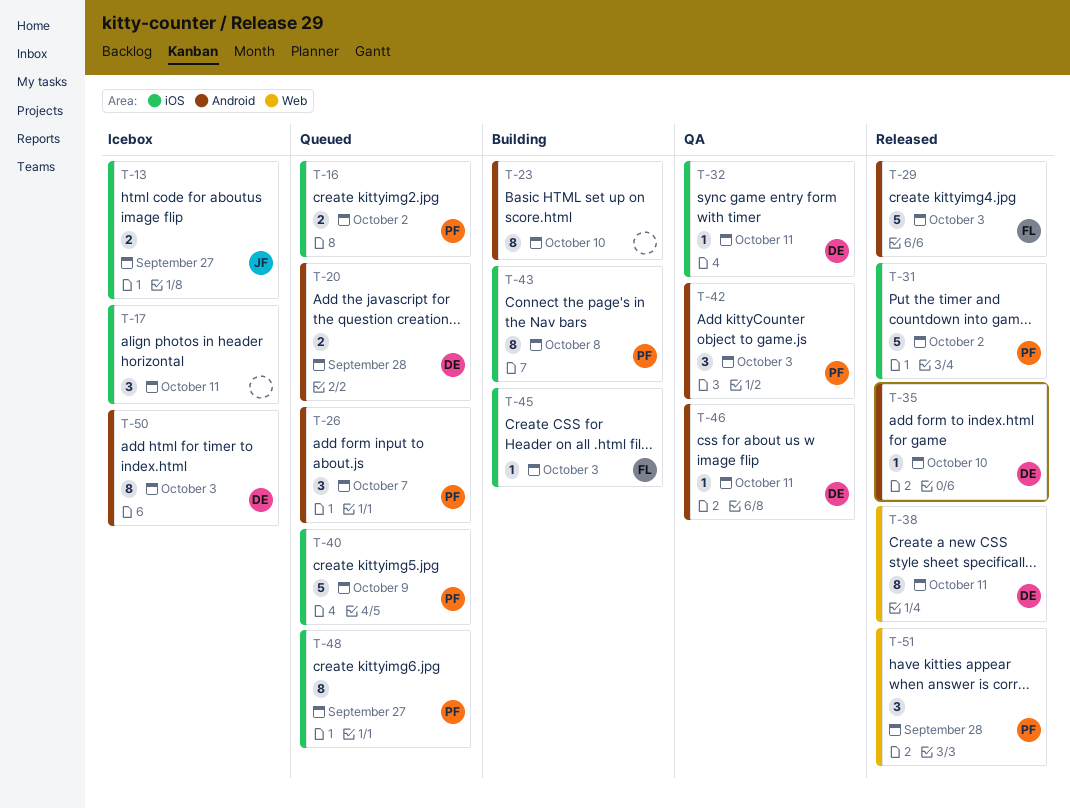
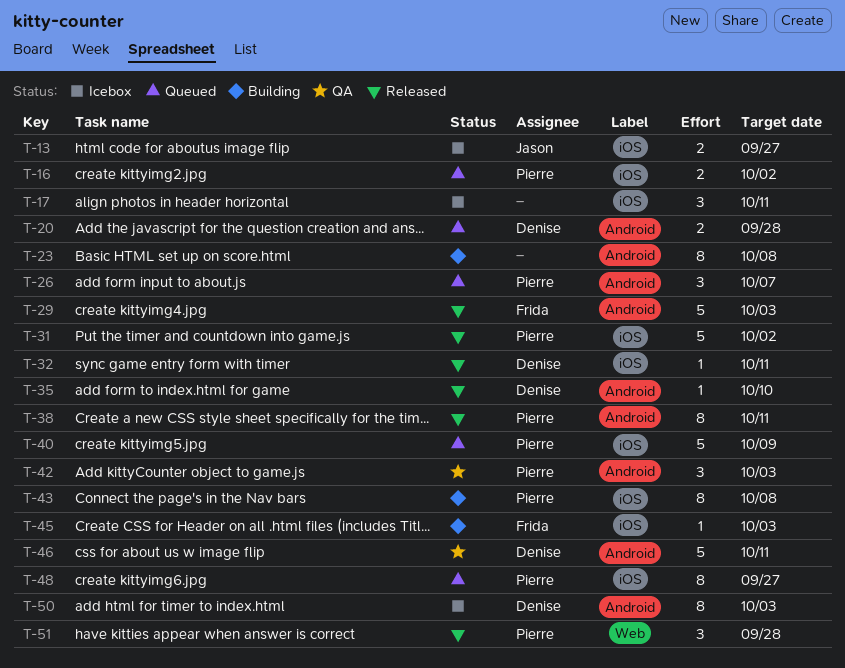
T-23, due: Oct 10 -> Oct 8
T-32, status: QA -> Released
T-38, owner: Denise -> Pierre
T-38, label: Web -> Android
T-46, estimate: 1 -> 5

